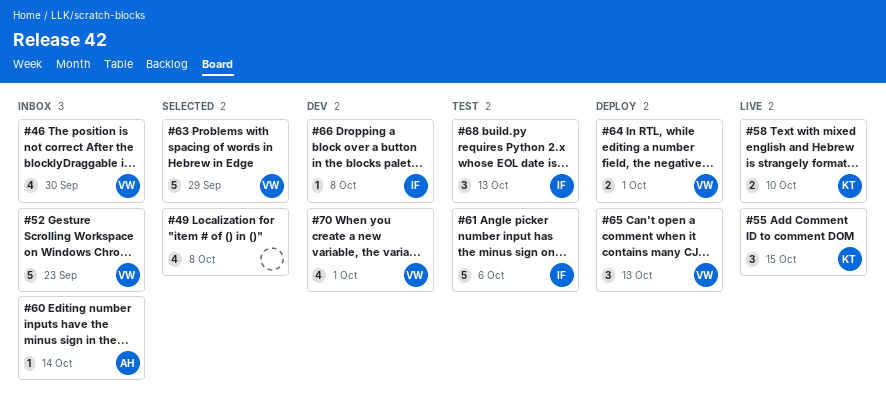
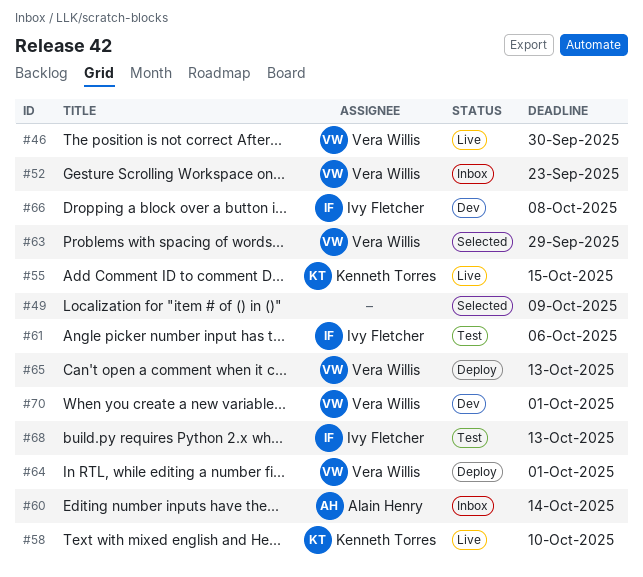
#46, status: Inbox -> Live
#49, due: Oct 8 -> Oct 9

